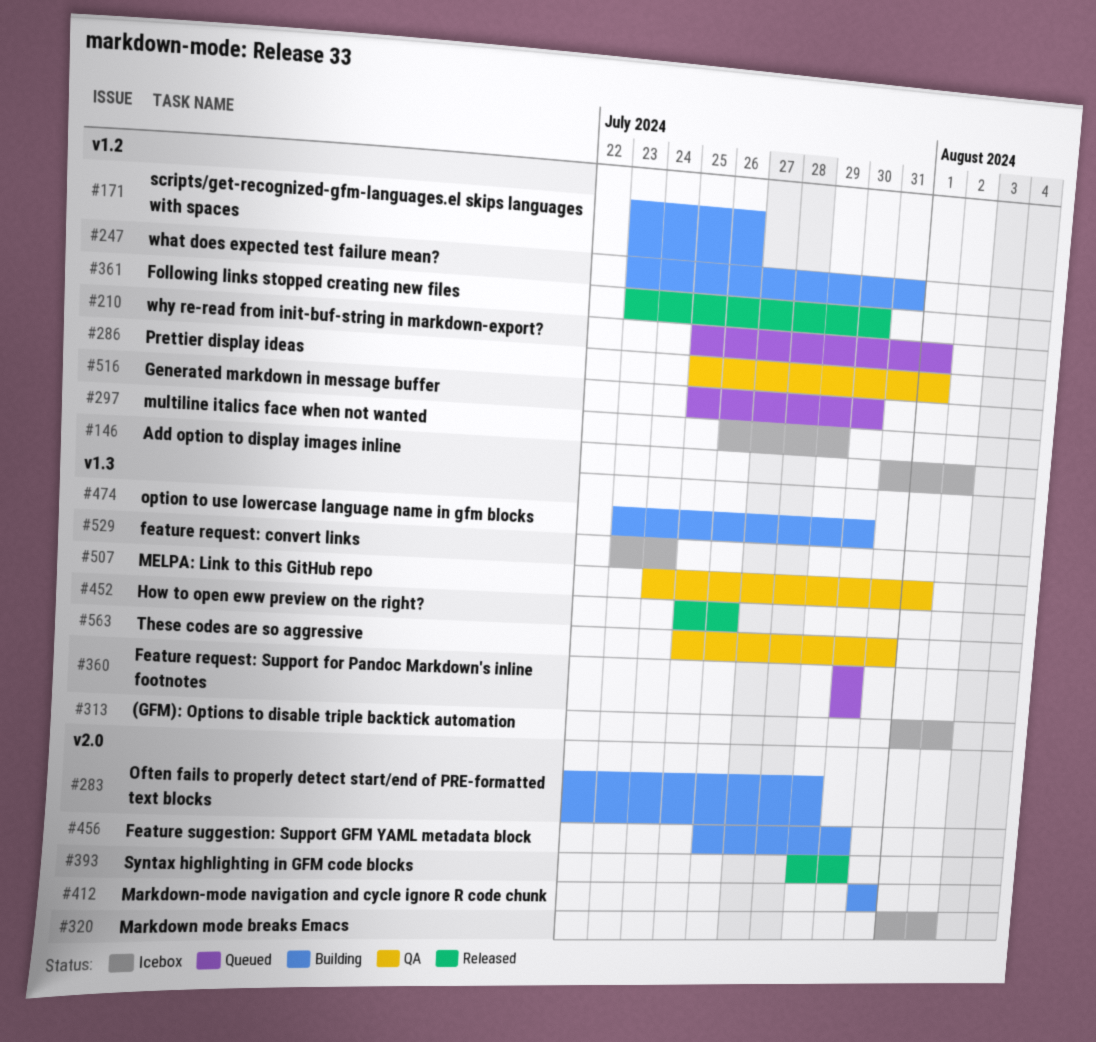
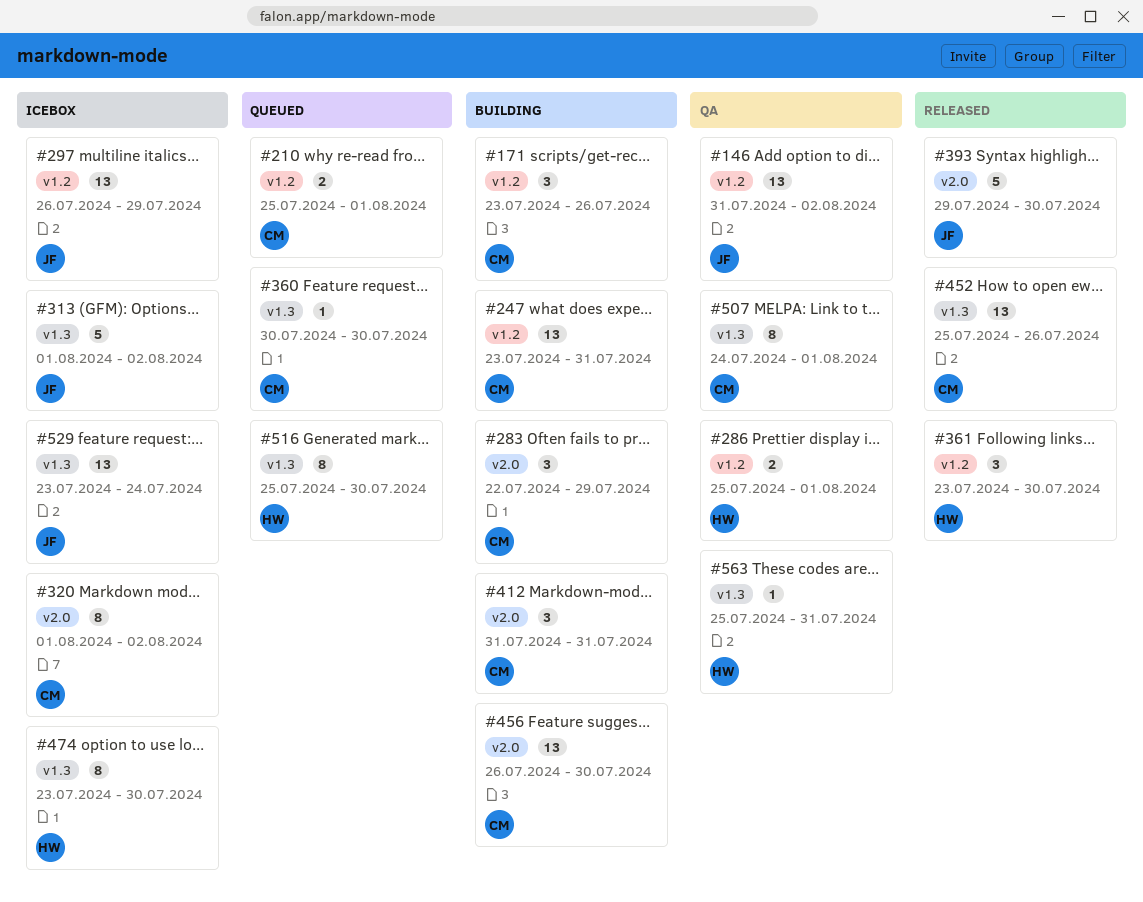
#146, status: Icebox -> QA
#474, status: Building -> Icebox
#516, label: v1.2 -> v1.3

